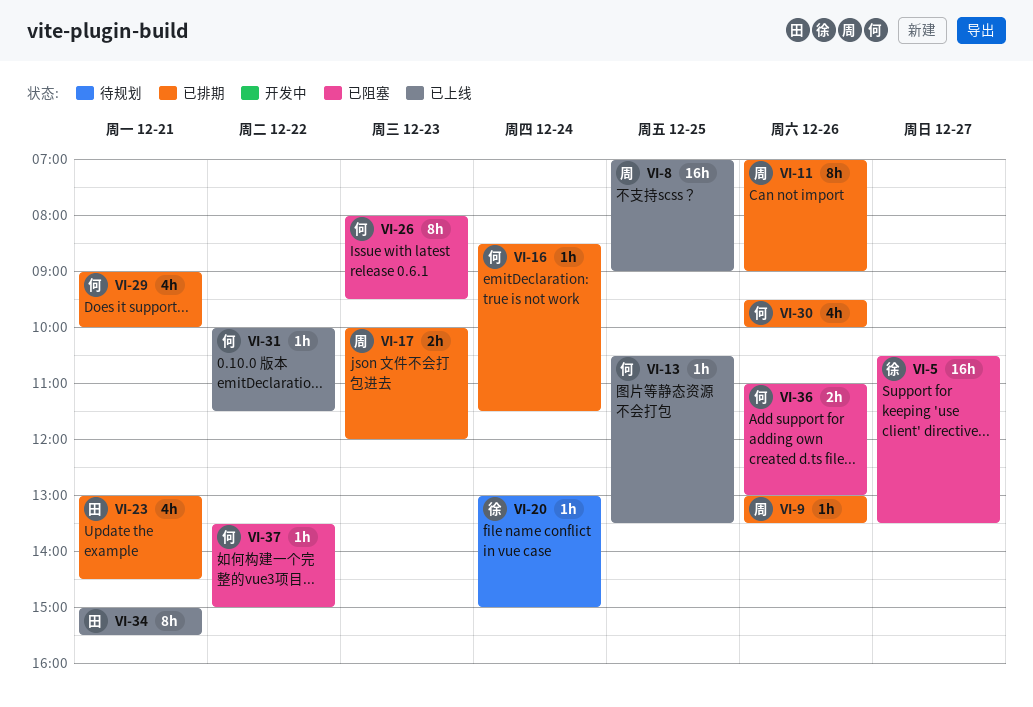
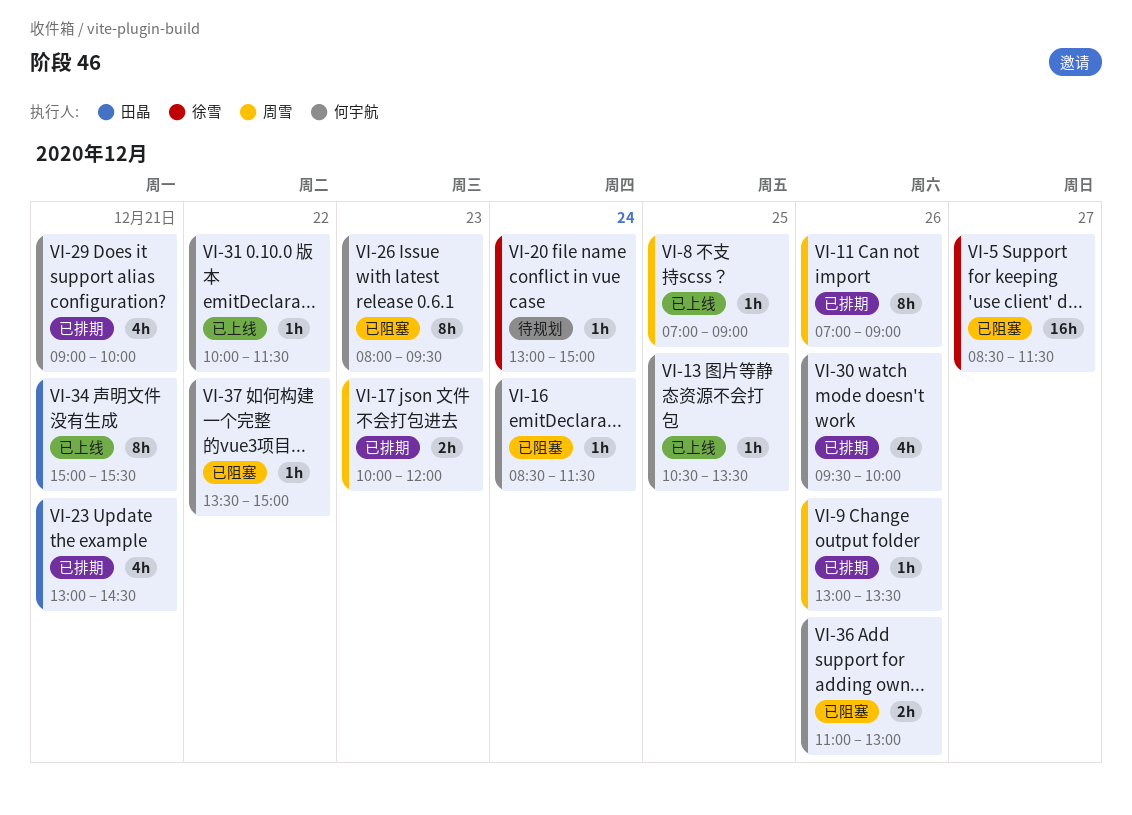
VI-5, begins: 10:30 -> 08:30
VI-5, ends: 13:30 -> 11:30
VI-8, estimate: 16h -> 1h
VI-16, status: 已排期 -> 已阻塞

